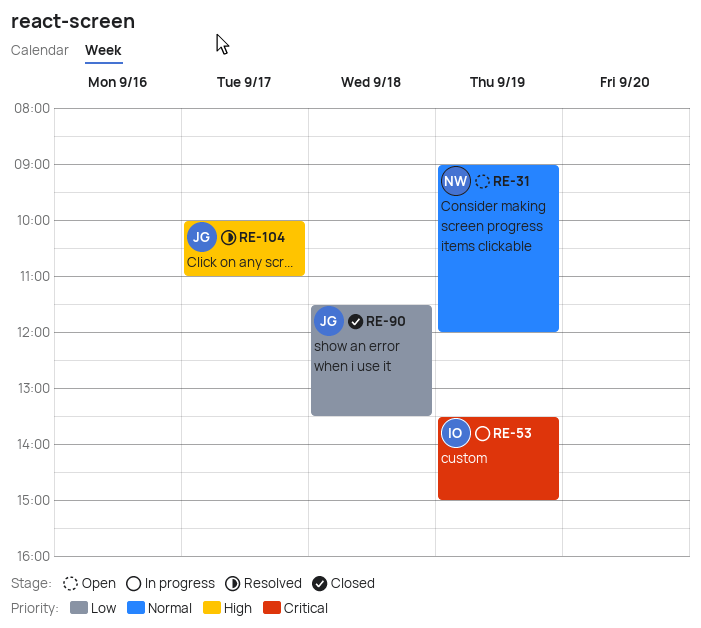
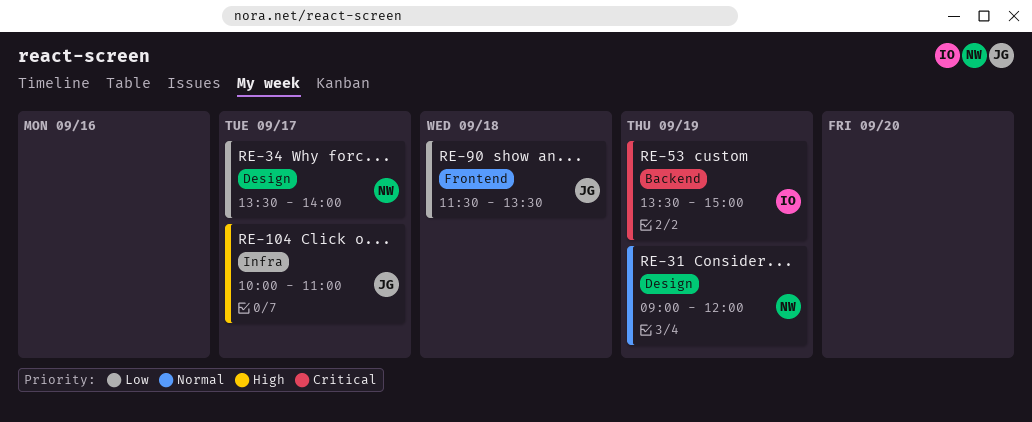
RE-34: none -> present

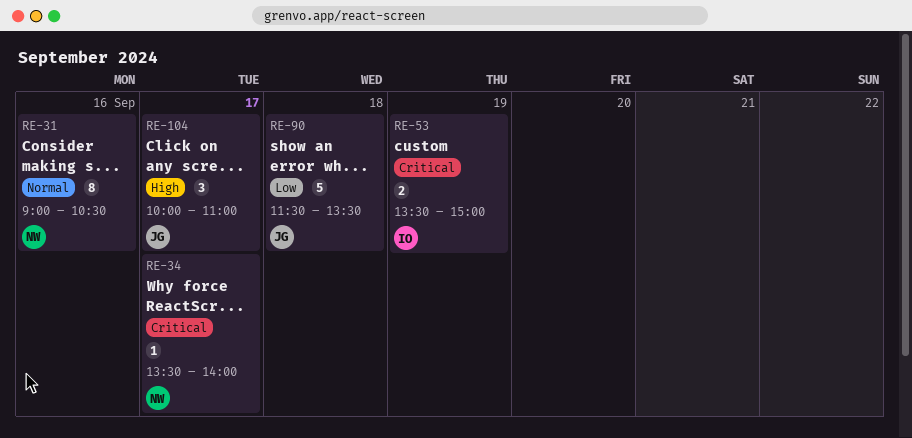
RE-31, day: Sep 19 -> Sep 16
RE-31, ends: 12:00 -> 10:30
RE-34, priority: Low -> Critical

